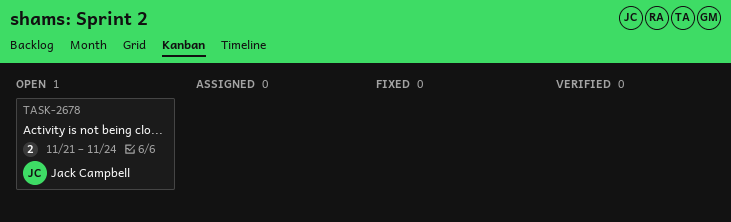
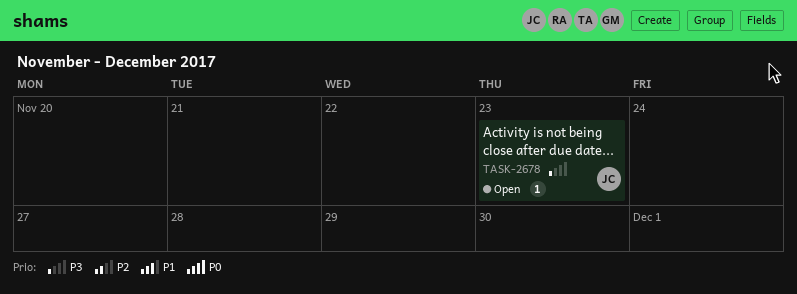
TASK-2678, estimate: 2 -> 1
TASK-2678, due: Nov 24 -> Nov 23

